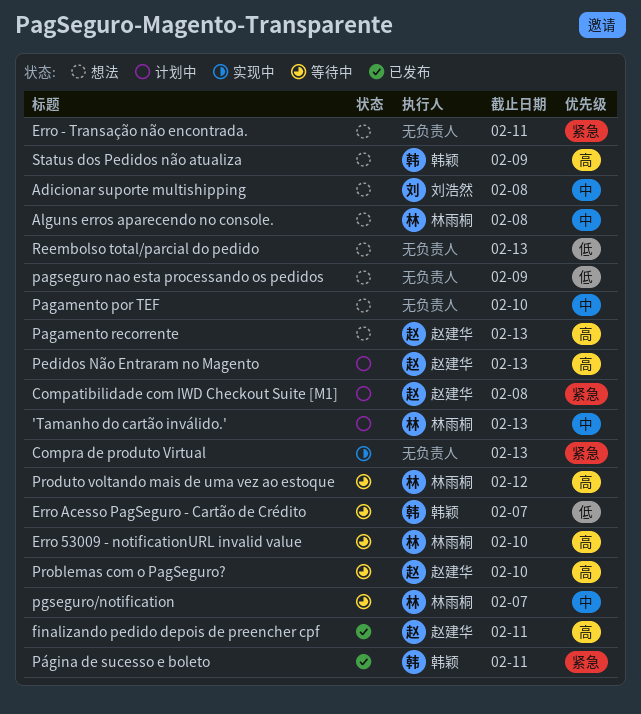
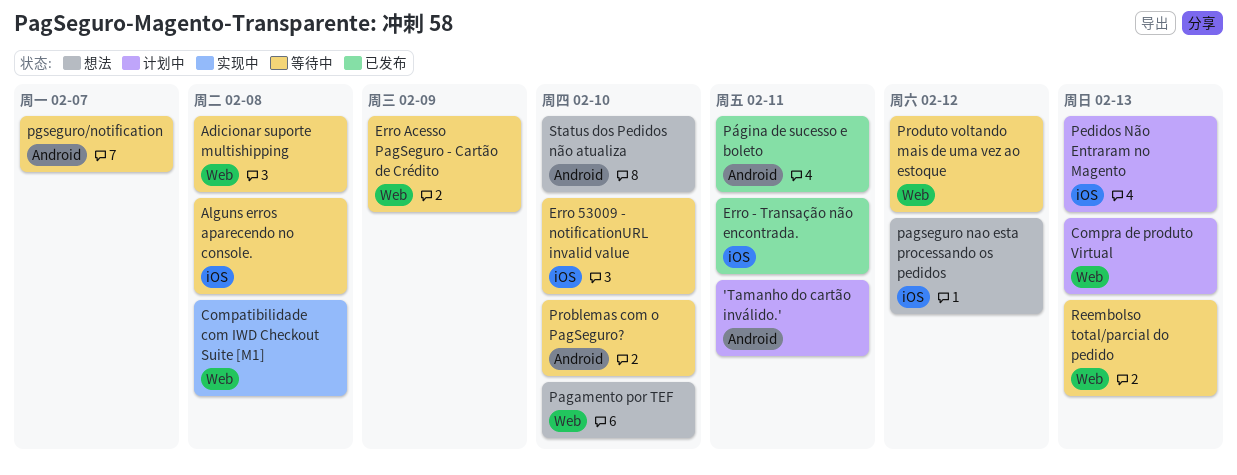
'Tamanho do cartão inválido.', due: Feb 13 -> Feb 11
Adicionar suporte multishipping, status: 想法 -> 等待中
Alguns erros aparecendo no console., status: 想法 -> 等待中
Compatibilidade com IWD Checkout Suite [M1], status: 计划中 -> 实现中
Compra de produto Virtual, status: 实现中 -> 计划中
Erro - Transação não encontrada., status: 想法 -> 已发布
Erro Acesso PagSeguro - Cartão de Crédito, due: Feb 7 -> Feb 9
finalizando pedido depois de preencher cpf: present -> none
Pagamento recorrente: present -> none
pagseguro nao esta processando os pedidos, due: Feb 9 -> Feb 12
Reembolso total/parcial do pedido, status: 想法 -> 等待中
Status dos Pedidos não atualiza, due: Feb 9 -> Feb 10

